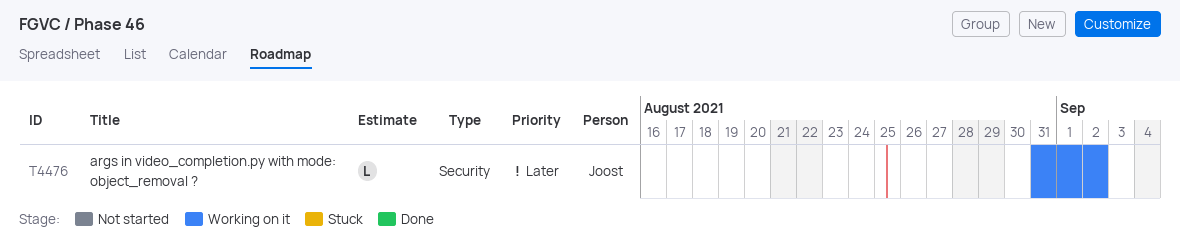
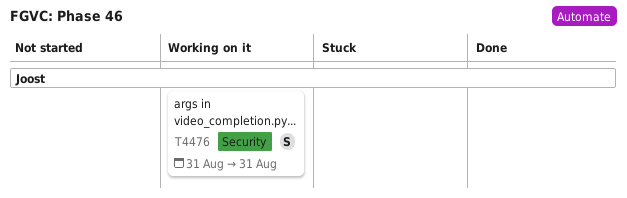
T4476, estimate: L -> S
T4476, due: Sep 2 -> Aug 31

